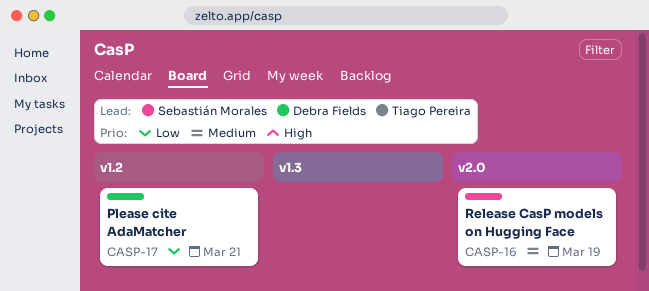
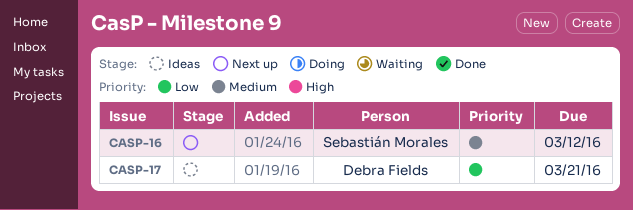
CASP-16, due: Mar 19 -> Mar 12

